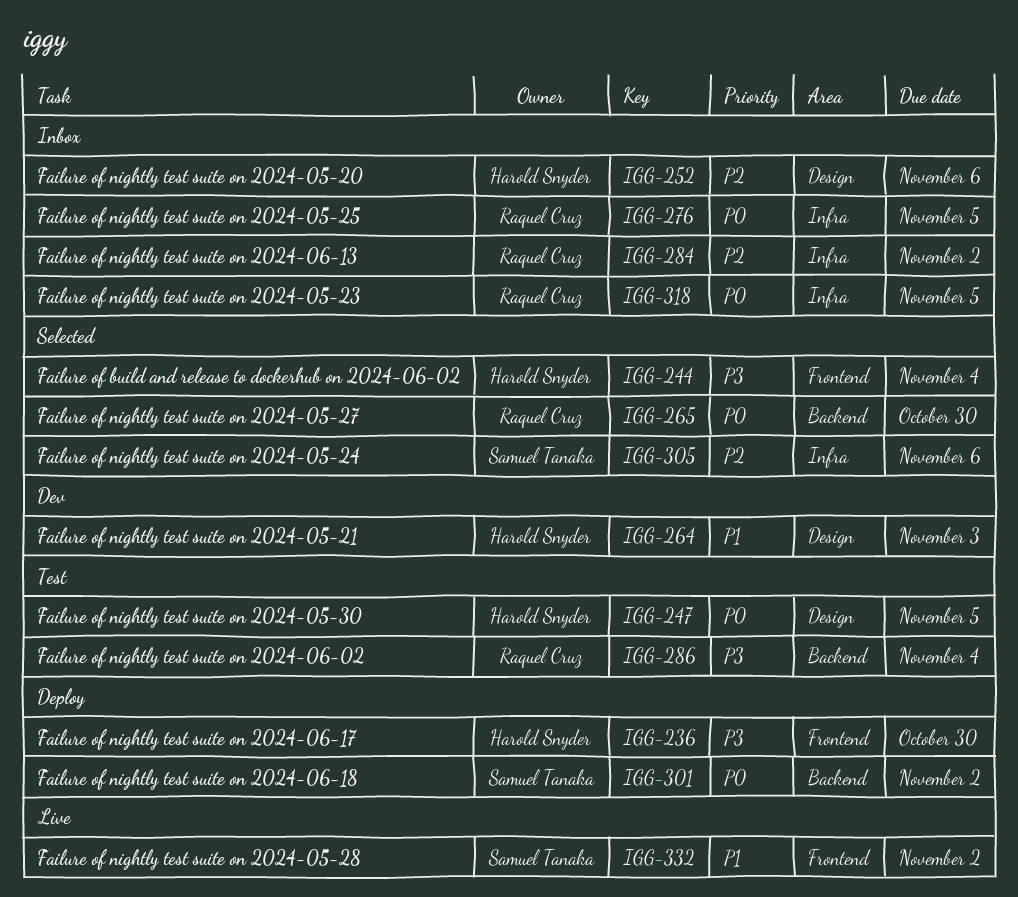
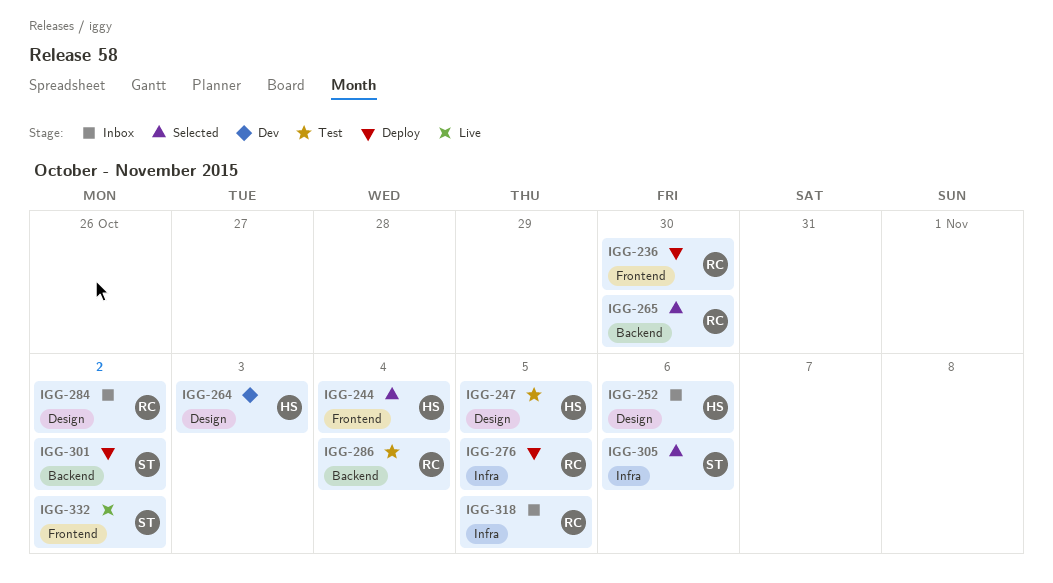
IGG-236, owner: Harold Snyder -> Raquel Cruz
IGG-276, status: Inbox -> Deploy
IGG-284, label: Infra -> Design

